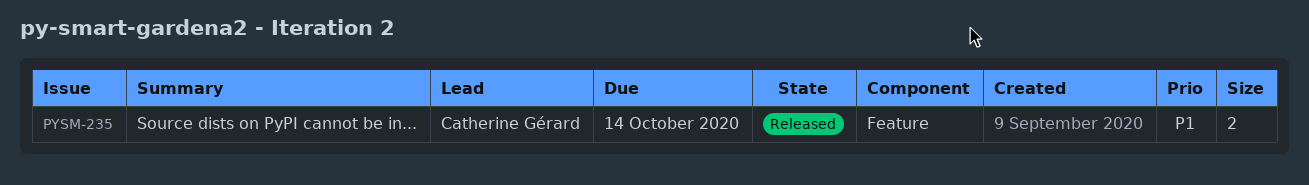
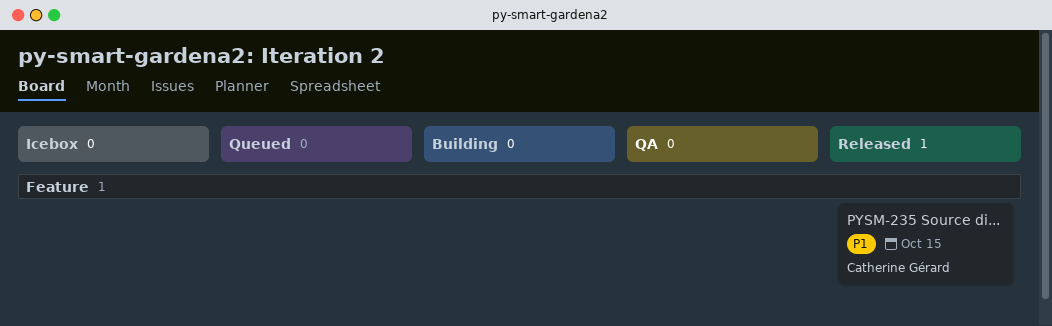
PYSM-235, due: Oct 14 -> Oct 15

